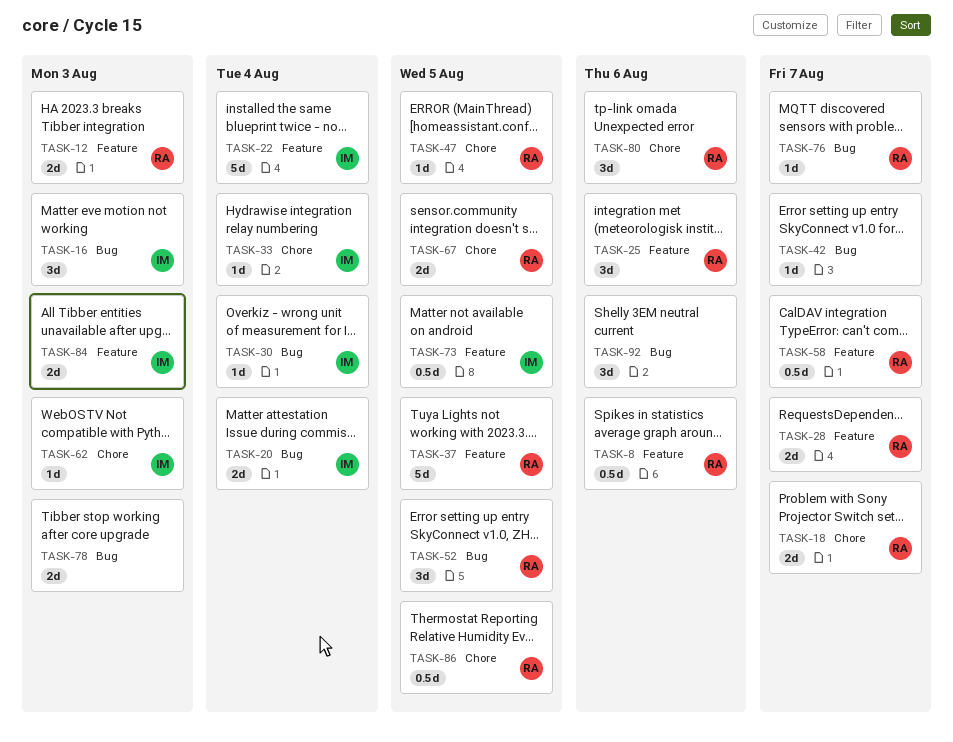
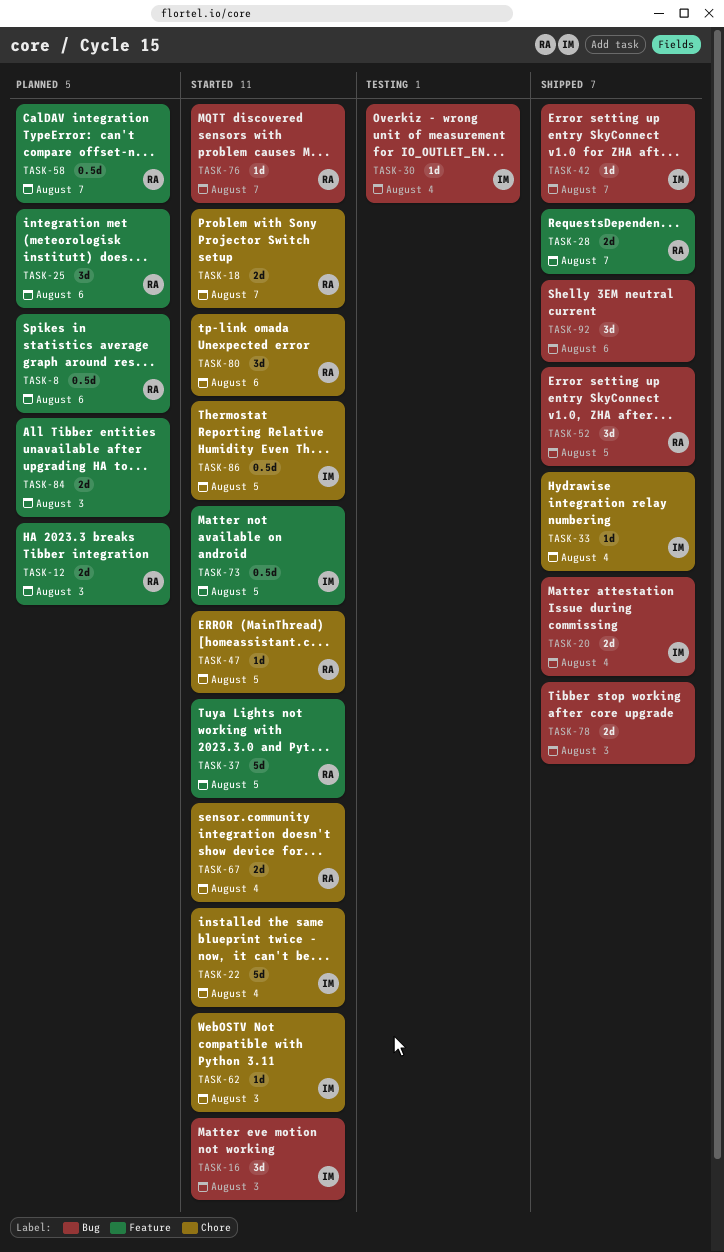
TASK-22, label: Feature -> Chore
TASK-42, owner: none -> IM
TASK-67, due: Aug 5 -> Aug 4
TASK-84, owner: IM -> none
TASK-86, owner: RA -> IM

